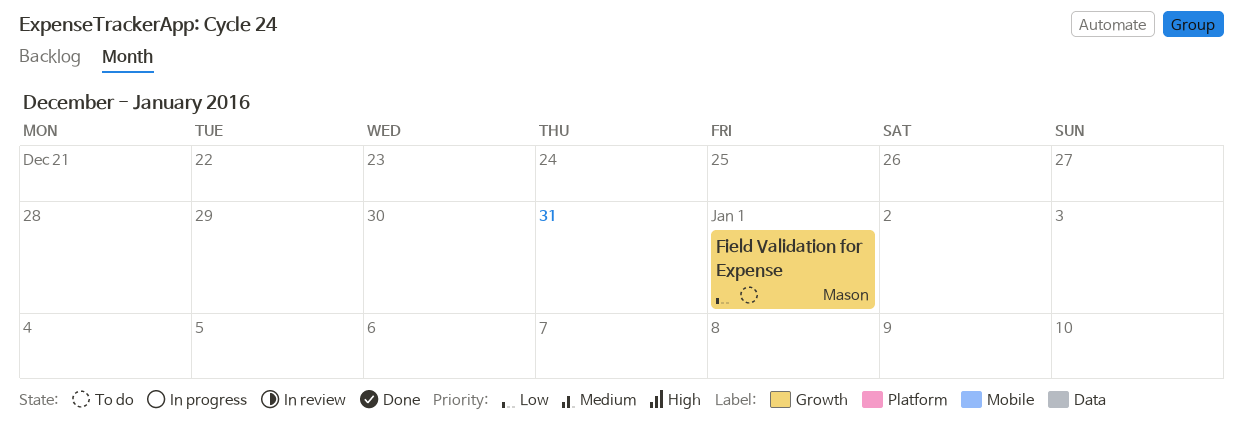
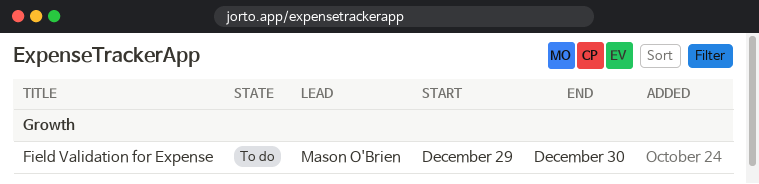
Field Validation for Expense, due: Jan 1 -> Dec 30

